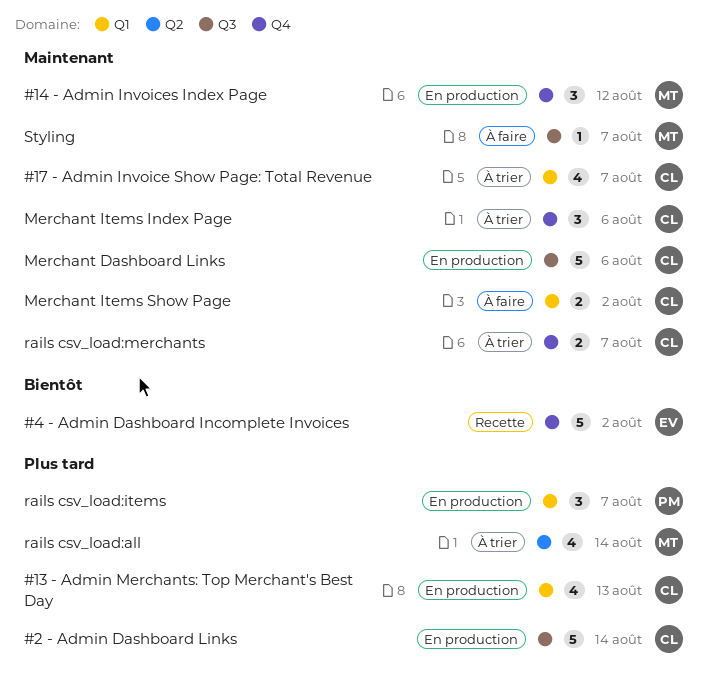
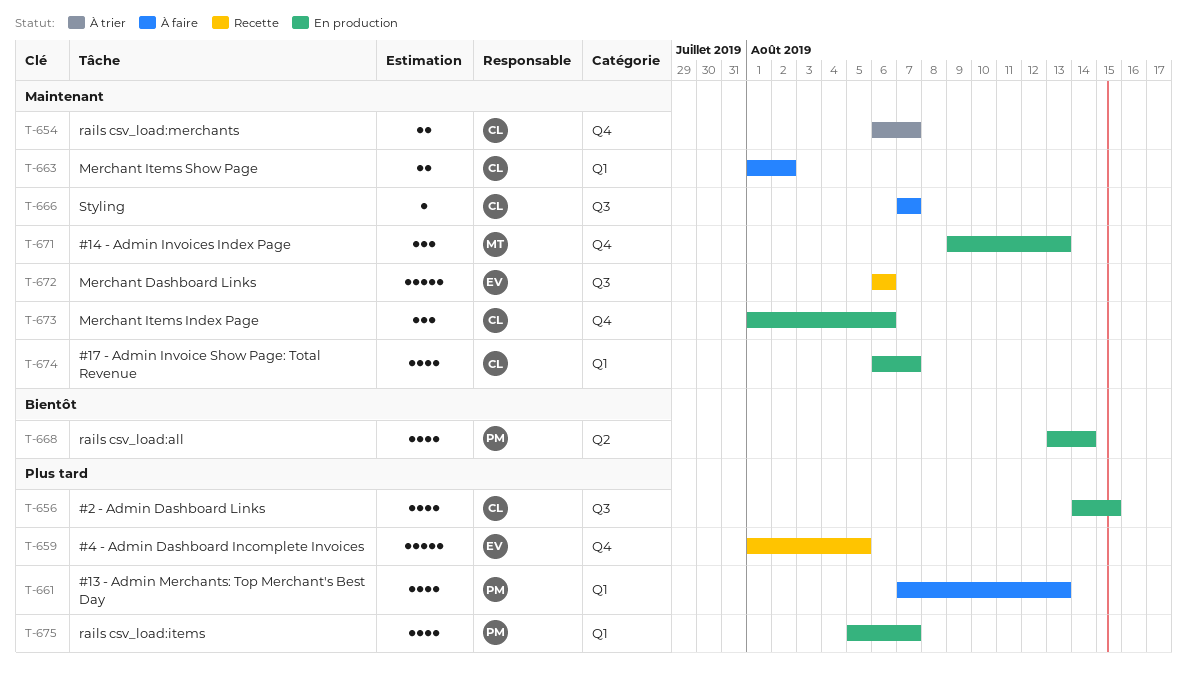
#13 - Admin Merchants: Top Merchant's Best Day, status: En production -> À faire
#13 - Admin Merchants: Top Merchant's Best Day, owner: CL -> PM
#14 - Admin Invoices Index Page, due: Aug 12 -> Aug 13
#17 - Admin Invoice Show Page: Total Revenue, status: À trier -> En production
#2 - Admin Dashboard Links, estimate: 5 -> 4
#2 - Admin Dashboard Links, due: Aug 14 -> Aug 15
#4 - Admin Dashboard Incomplete Invoices, priority: Bientôt -> Plus tard
#4 - Admin Dashboard Incomplete Invoices, due: Aug 2 -> Aug 5
Merchant Dashboard Links, status: En production -> Recette
Merchant Dashboard Links, owner: CL -> EV
Merchant Items Index Page, status: À trier -> En production
rails csv_load:all, status: À trier -> En production
rails csv_load:all, owner: MT -> PM
rails csv_load:all, priority: Plus tard -> Bientôt
rails csv_load:items, estimate: 3 -> 4
Styling, owner: MT -> CL

